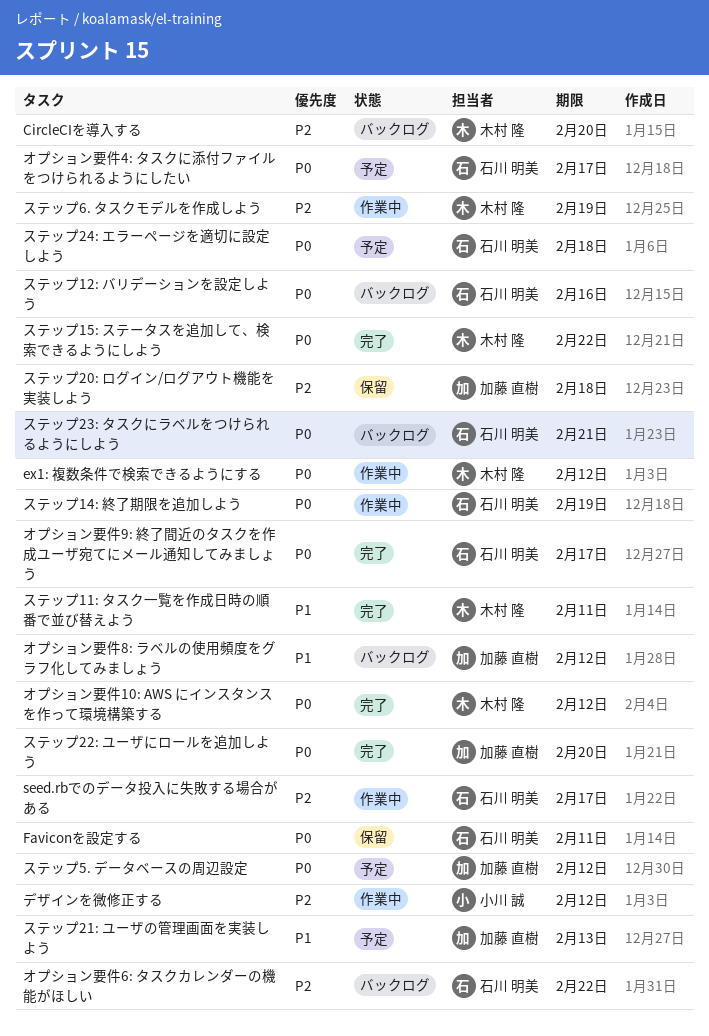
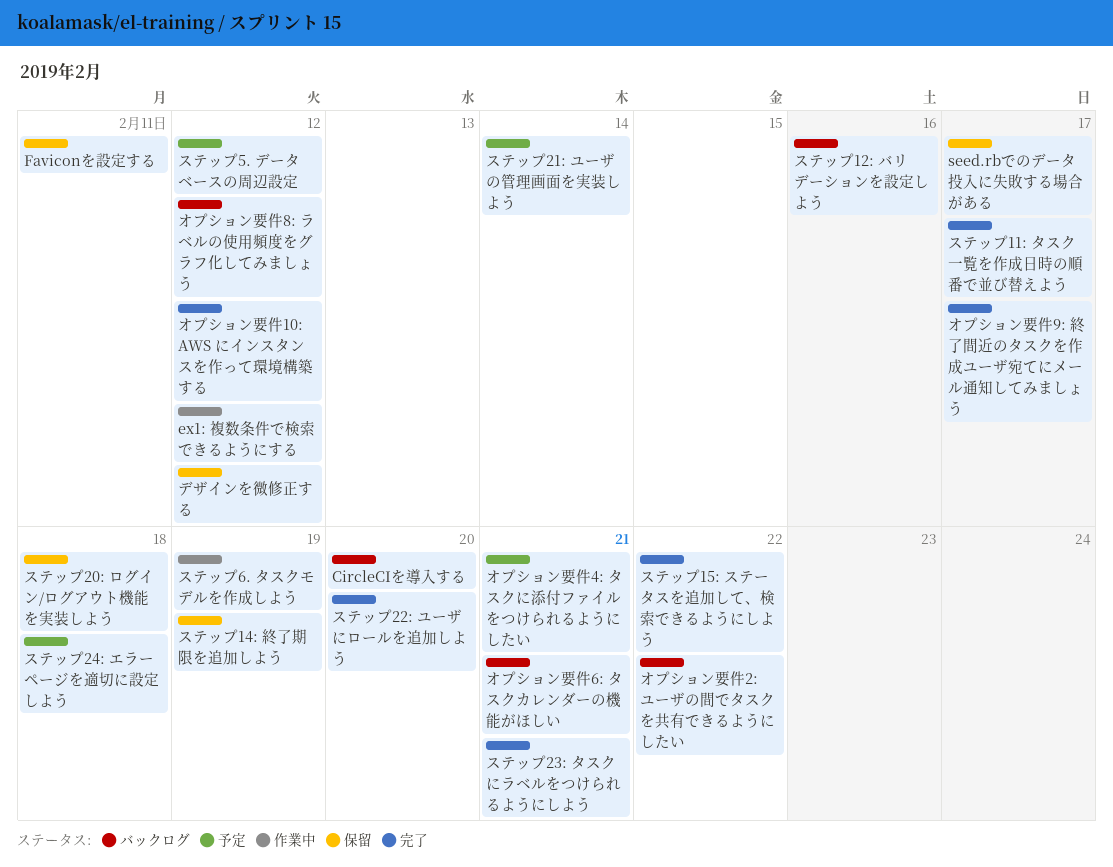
seed.rbでのデータ投入に失敗する場合がある, status: 作業中 -> 保留
オプション要件2: ユーザの間でタスクを共有できるようにしたい: none -> present
オプション要件4: タスクに添付ファイルをつけられるようにしたい, due: Feb 17 -> Feb 21
オプション要件6: タスクカレンダーの機能がほしい, due: Feb 22 -> Feb 21
ステップ11: タスク一覧を作成日時の順番で並び替えよう, due: Feb 11 -> Feb 17
ステップ14: 終了期限を追加しよう, status: 作業中 -> 保留
ステップ21: ユーザの管理画面を実装しよう, due: Feb 13 -> Feb 14
ステップ23: タスクにラベルをつけられるようにしよう, status: バックログ -> 完了
デザインを微修正する, status: 作業中 -> 保留

